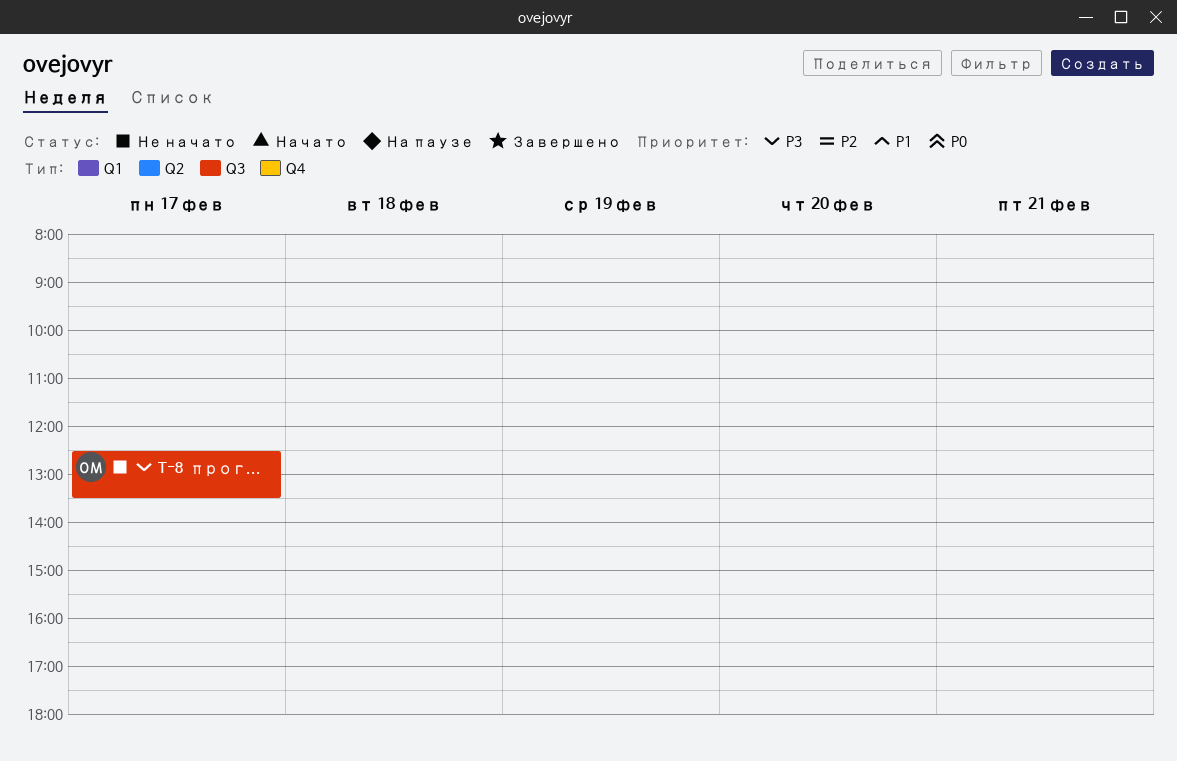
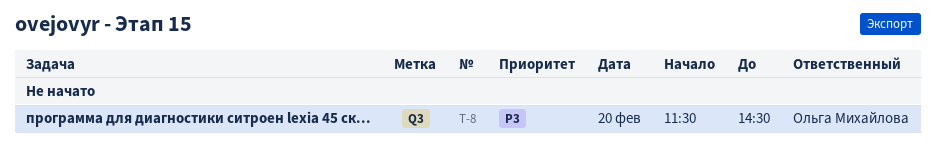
T-8, day: Feb 17 -> Feb 20
T-8, begins: 12:30 -> 11:30
T-8, ends: 13:30 -> 14:30

